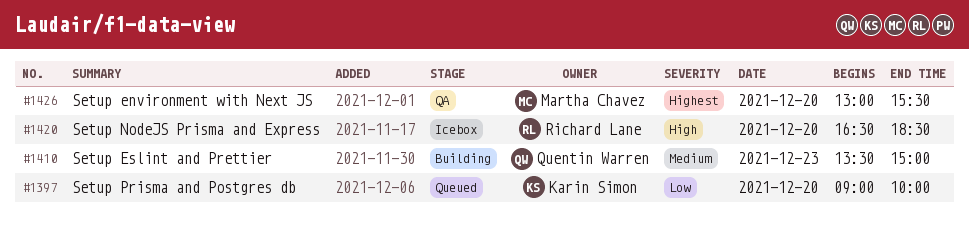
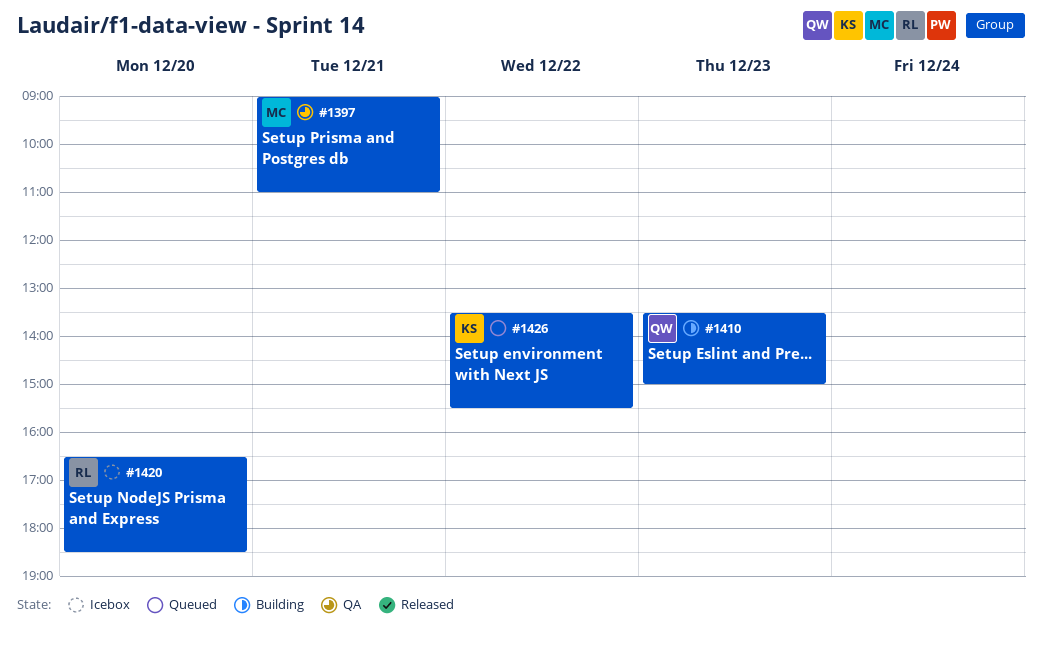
#1397, status: Queued -> QA
#1397, owner: Karin Simon -> Martha Chavez
#1397, day: Dec 20 -> Dec 21
#1397, ends: 10:00 -> 11:00
#1426, status: QA -> Queued
#1426, owner: Martha Chavez -> Karin Simon
#1426, day: Dec 20 -> Dec 22
#1426, begins: 13:00 -> 13:30

